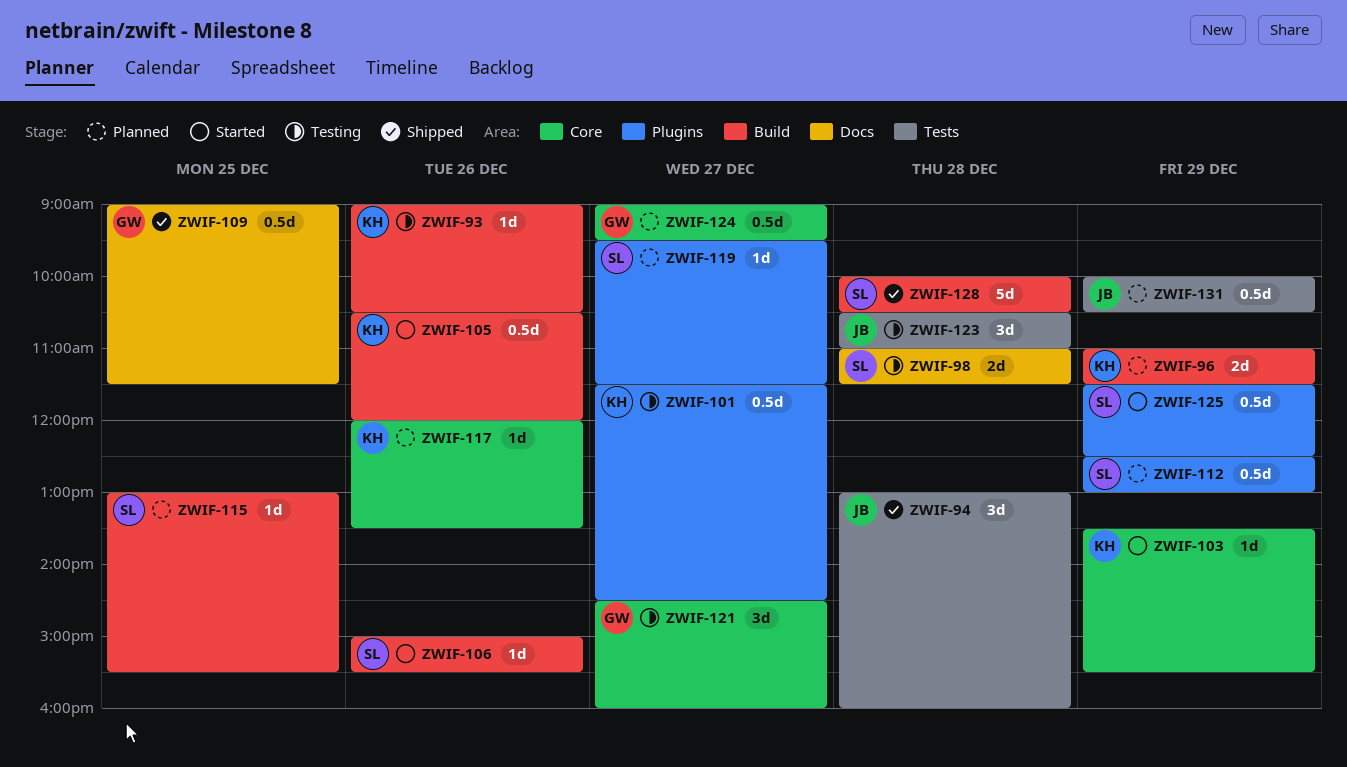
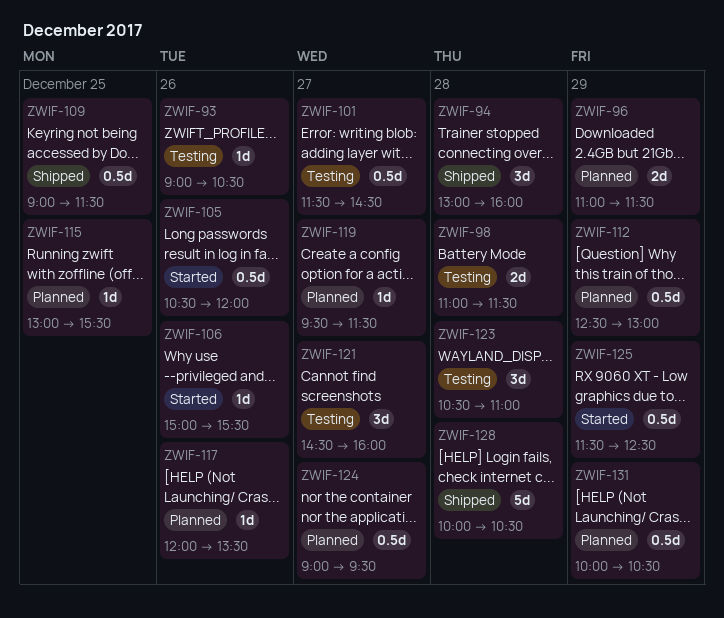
ZWIF-103: present -> none

